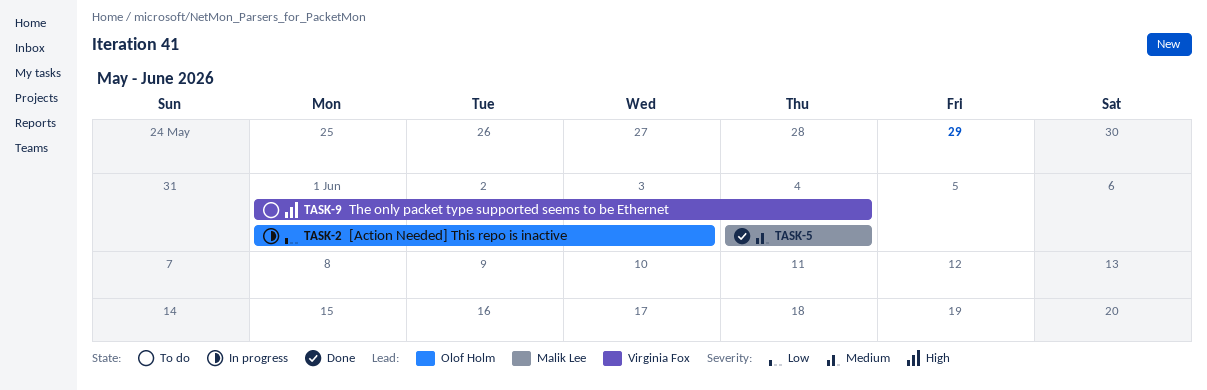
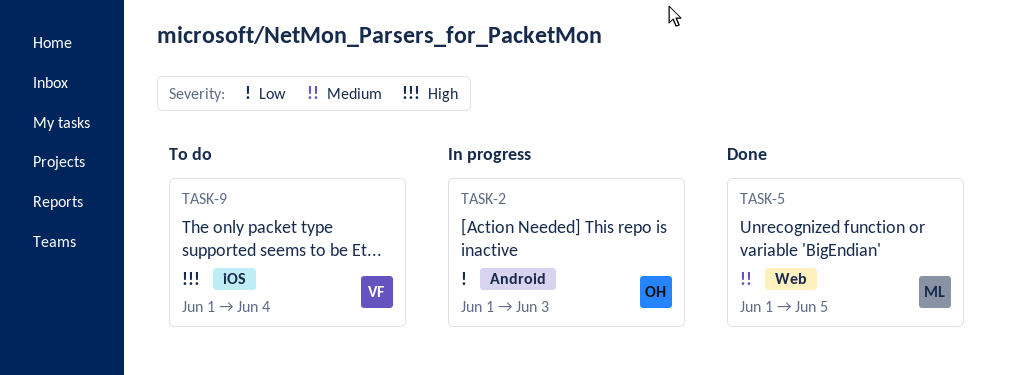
TASK-5, start: Jun 4 -> Jun 1
TASK-5, due: Jun 4 -> Jun 5

